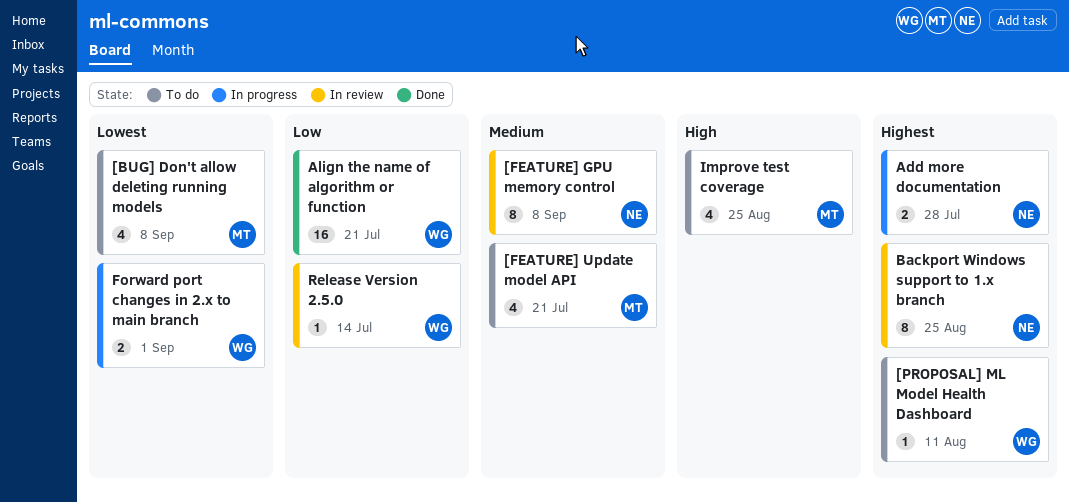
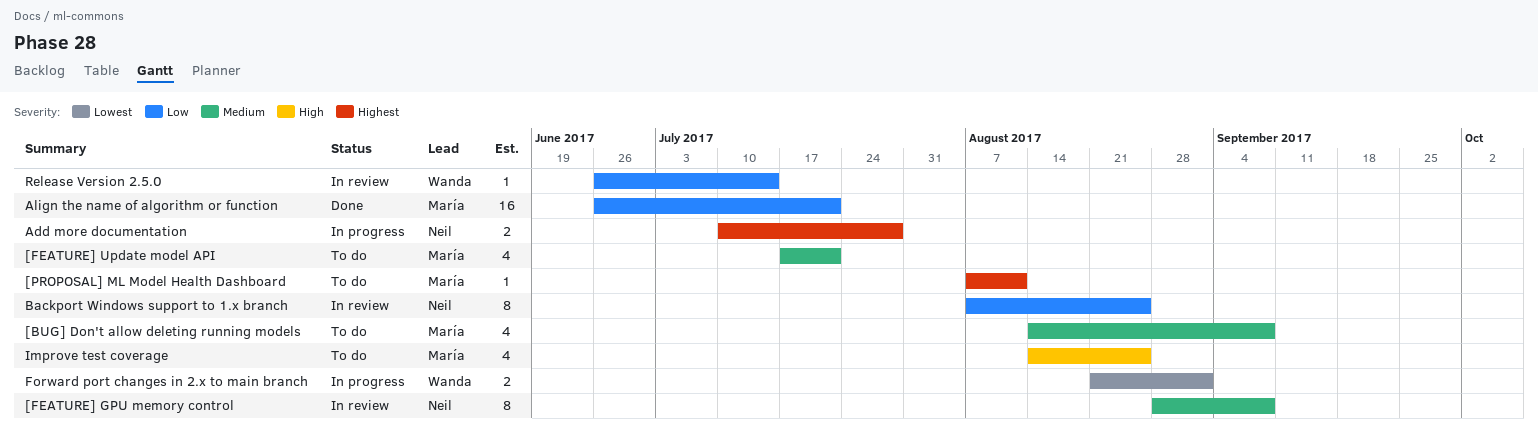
[BUG] Don't allow deleting running models, priority: Lowest -> Medium
[PROPOSAL] ML Model Health Dashboard, owner: Wanda -> María
Align the name of algorithm or function, owner: Wanda -> María
Backport Windows support to 1.x branch, priority: Highest -> Low

